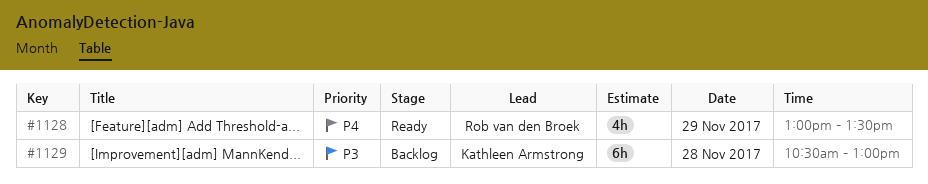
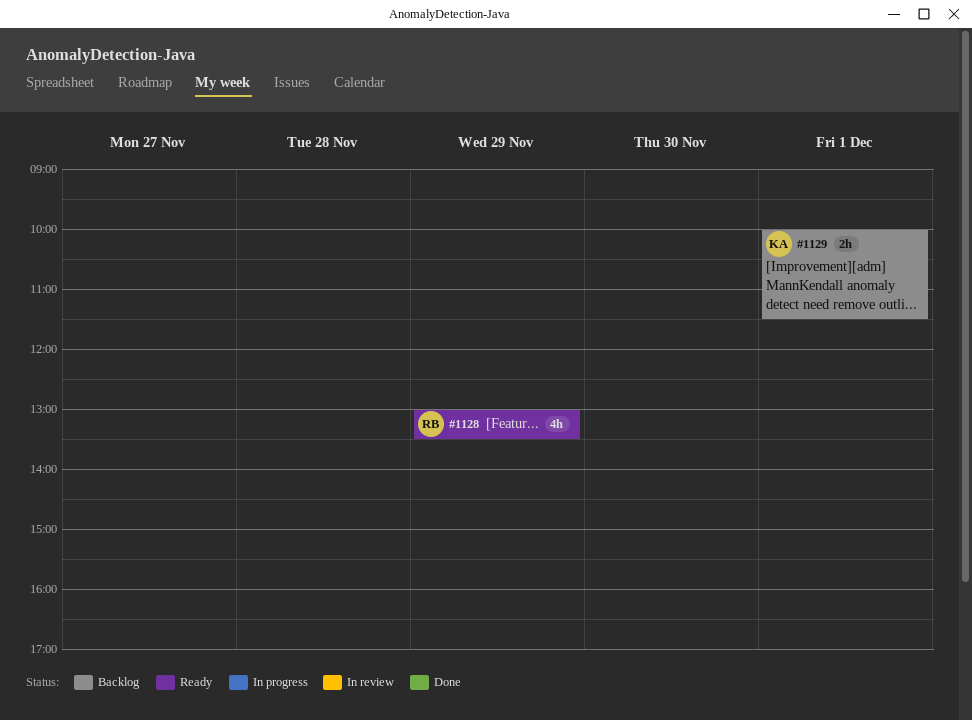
#1129, estimate: 6h -> 2h
#1129, day: Nov 28 -> Dec 1
#1129, begins: 10:30 -> 10:00
#1129, ends: 13:00 -> 11:30

